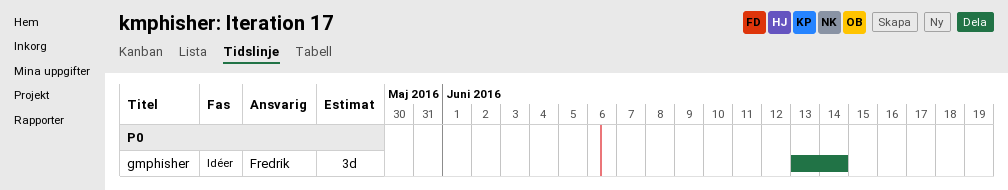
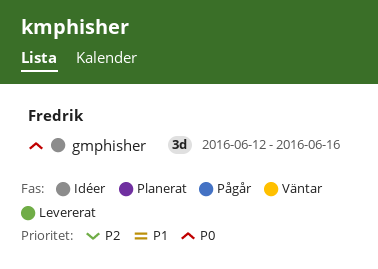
gmphisher, start: Jun 13 -> Jun 12
gmphisher, due: Jun 14 -> Jun 16

